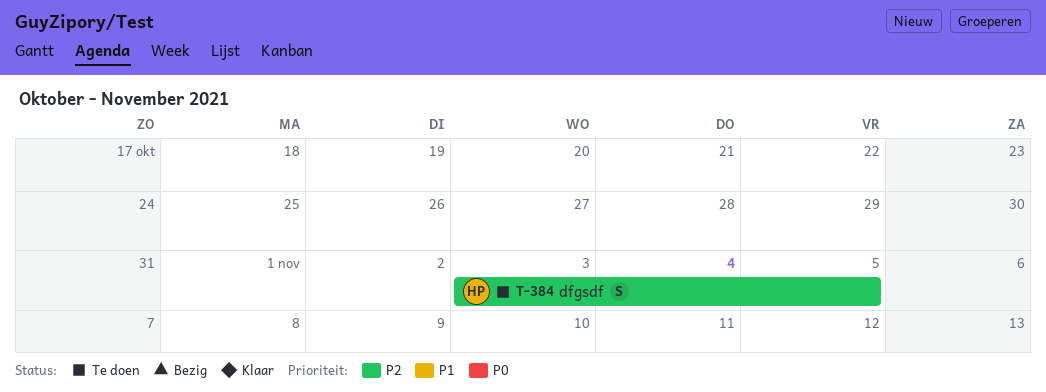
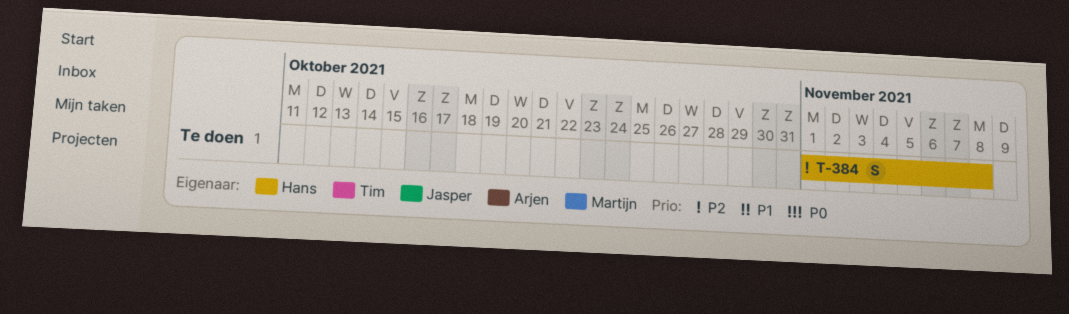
T-384, start: Nov 3 -> Nov 1
T-384, due: Nov 5 -> Nov 8

